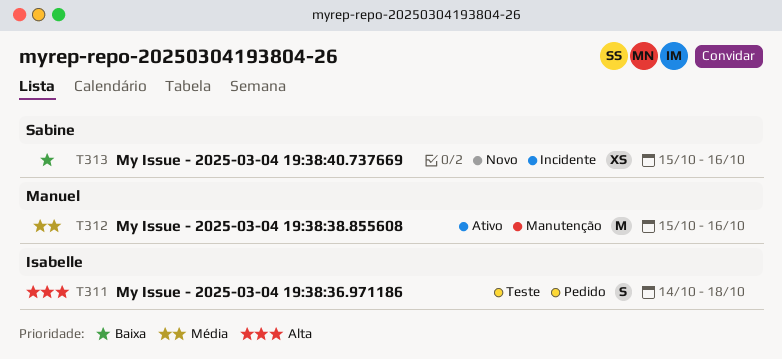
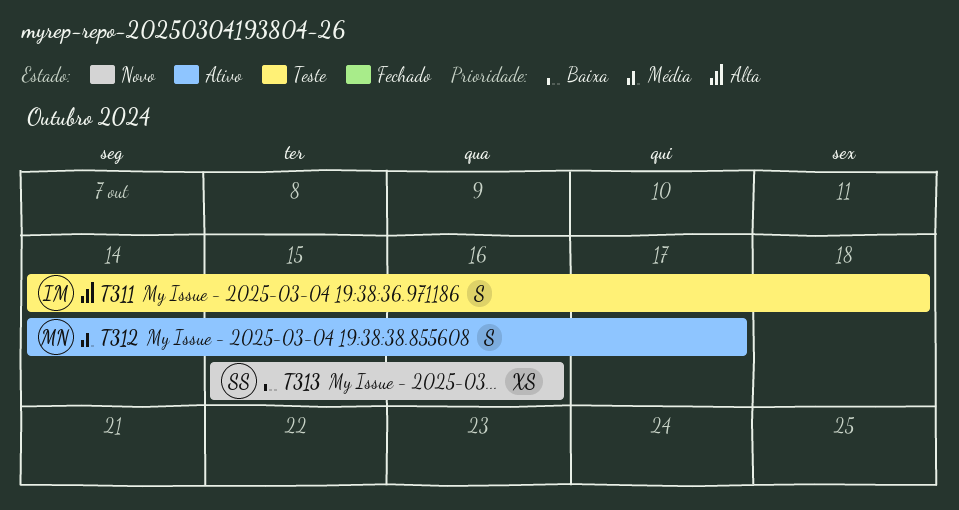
T312, estimate: M -> S
T312, start: Oct 15 -> Oct 14
T312, due: Oct 16 -> Oct 17

